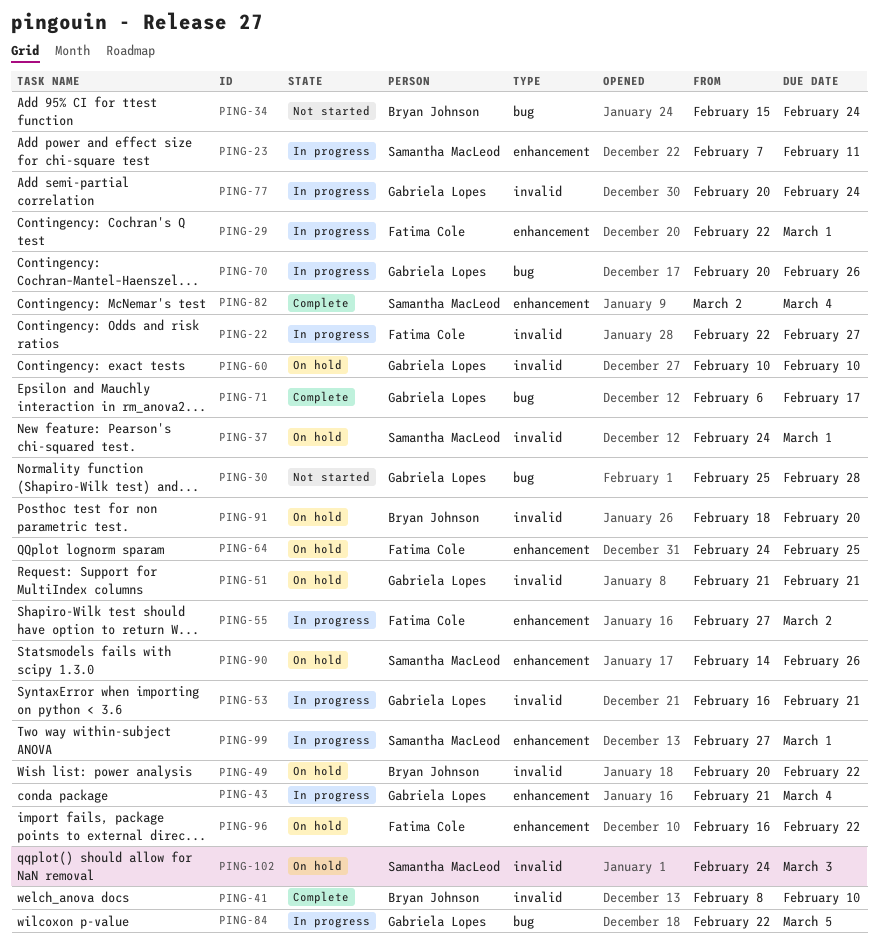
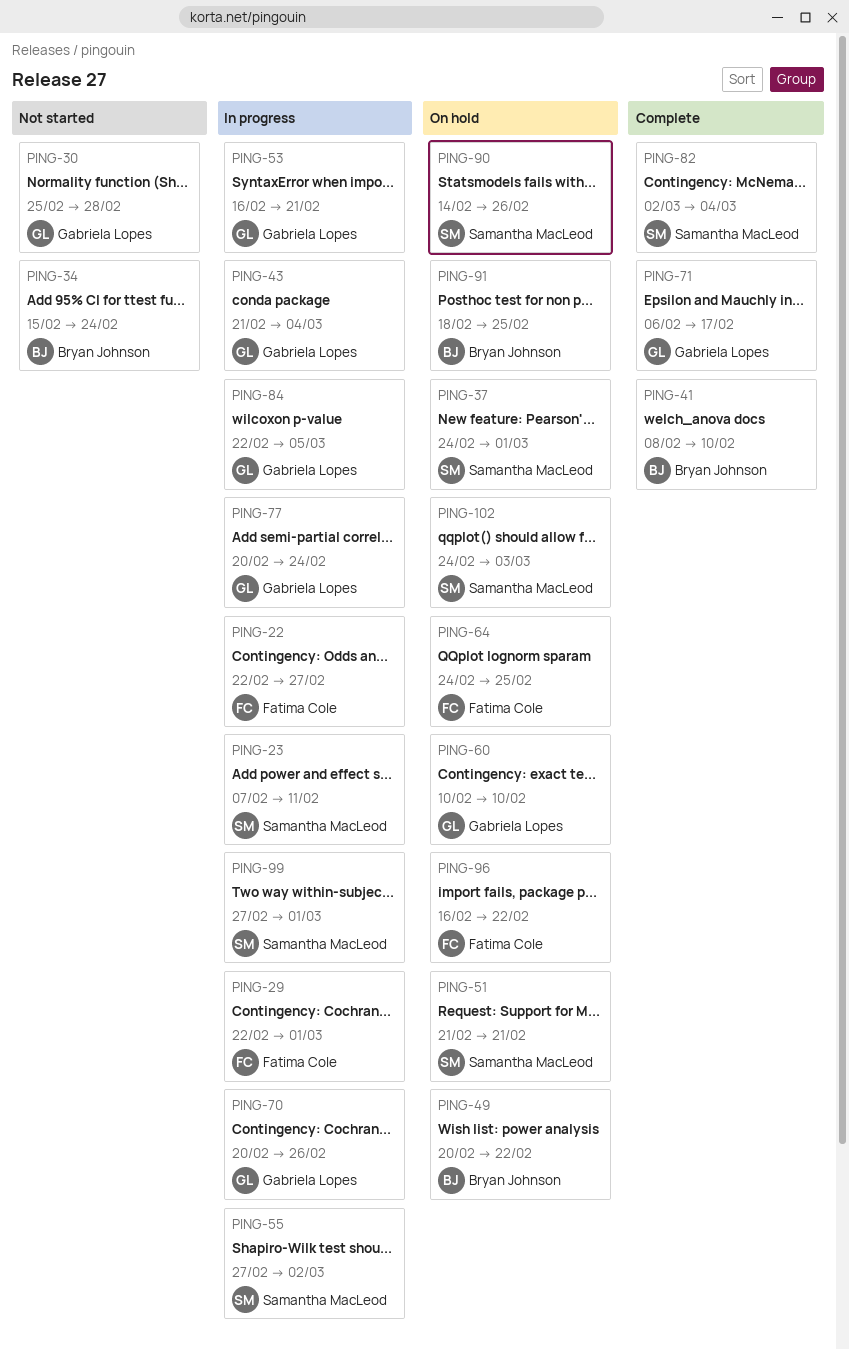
PING-51, owner: Gabriela Lopes -> Samantha MacLeod
PING-55, owner: Fatima Cole -> Samantha MacLeod
PING-91, due: Feb 20 -> Feb 25

